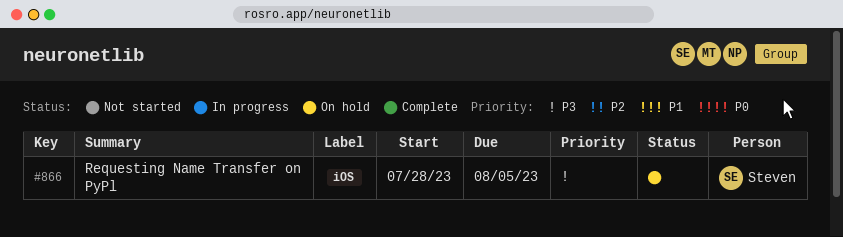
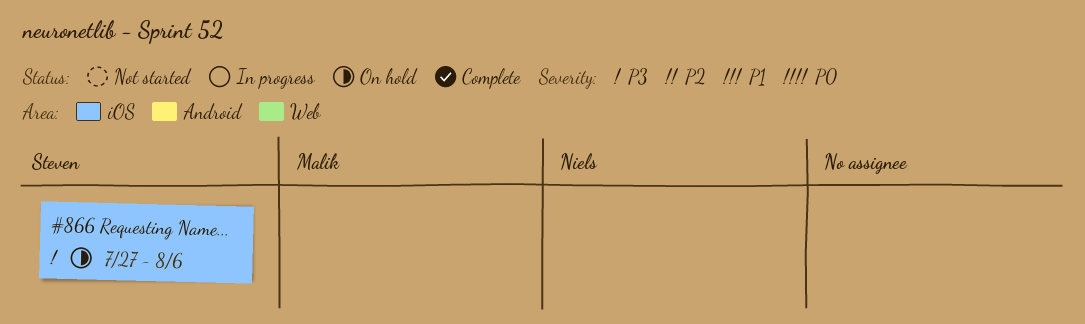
#866, start: Jul 28 -> Jul 27
#866, due: Aug 5 -> Aug 6

